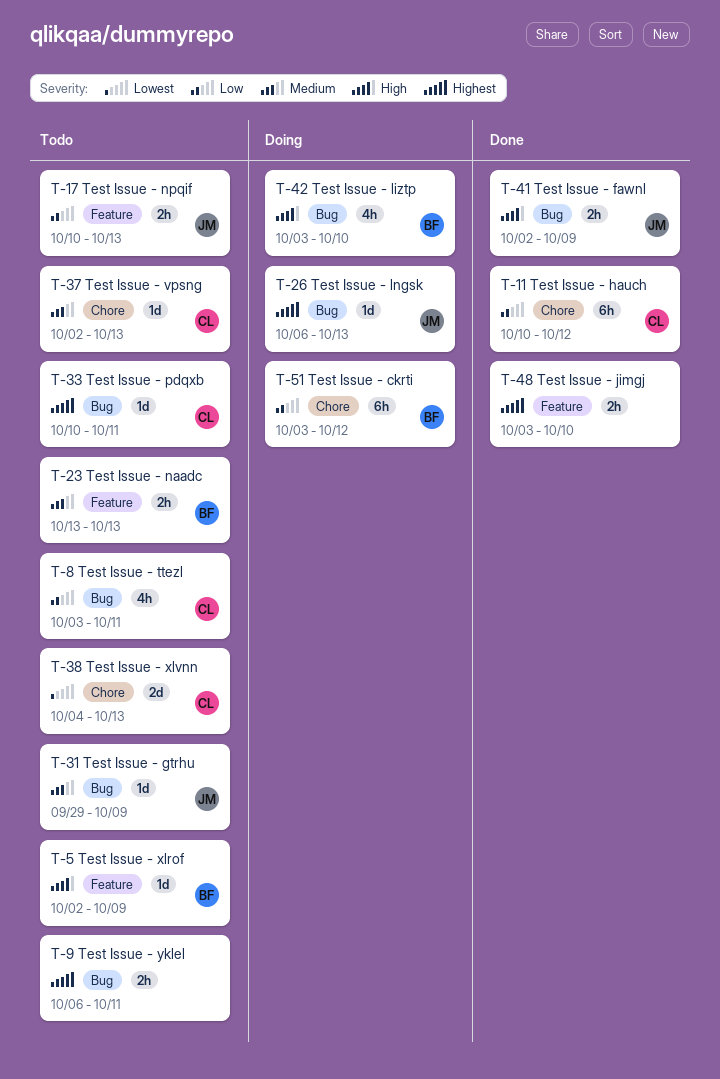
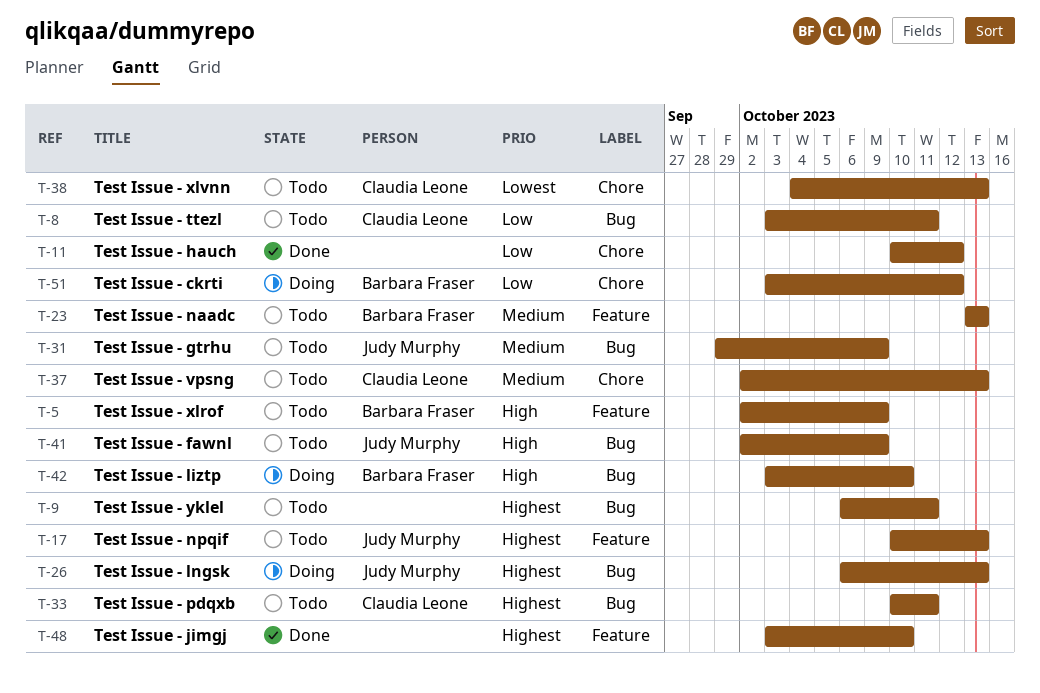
T-11, owner: Claudia Leone -> none
T-17, priority: Low -> Highest
T-41, status: Done -> Todo

